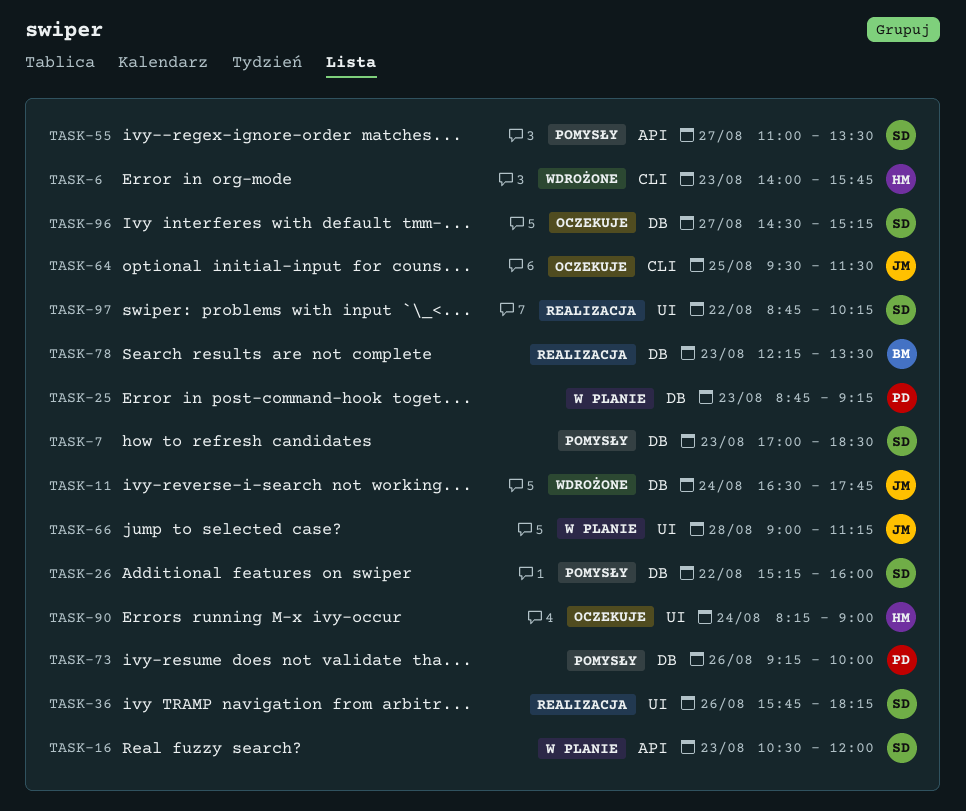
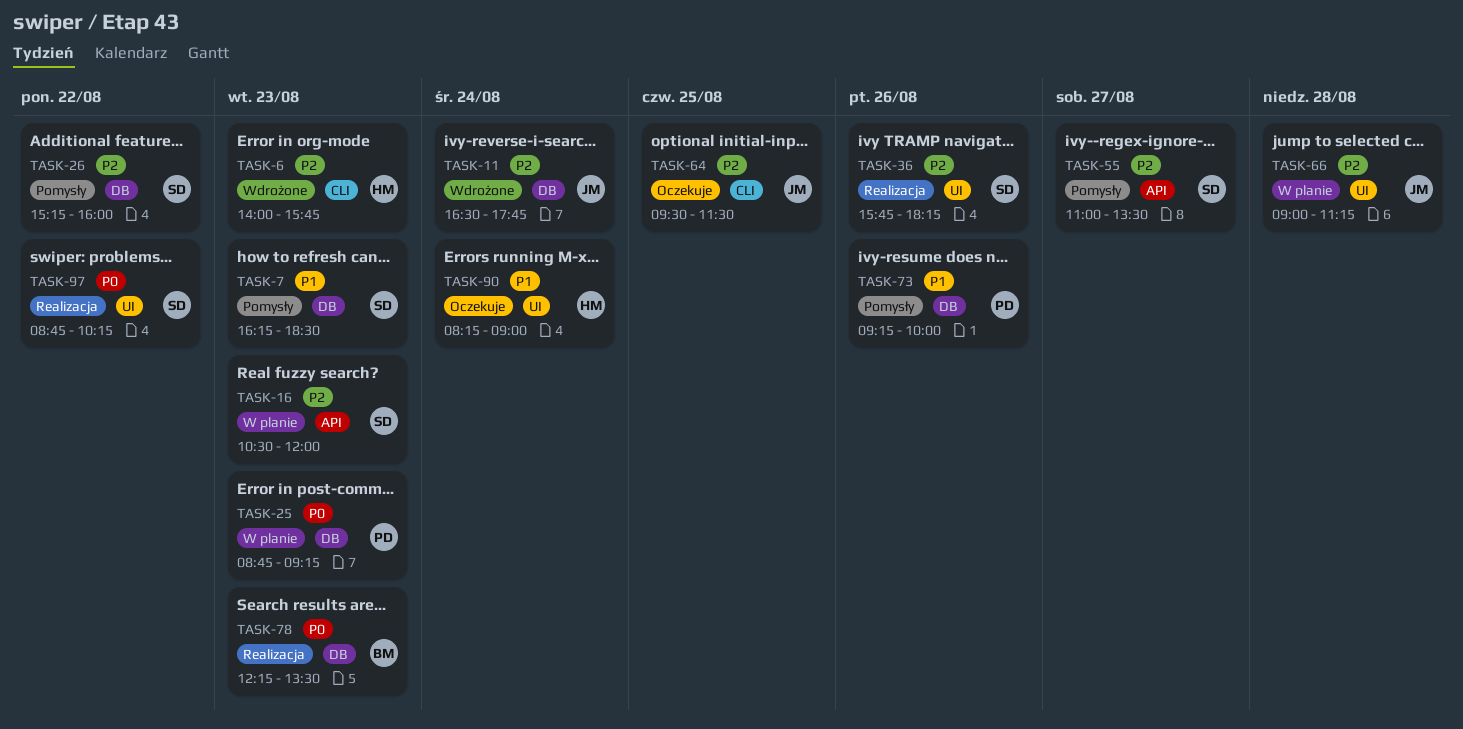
TASK-7, begins: 17:00 -> 16:15
TASK-96: present -> none

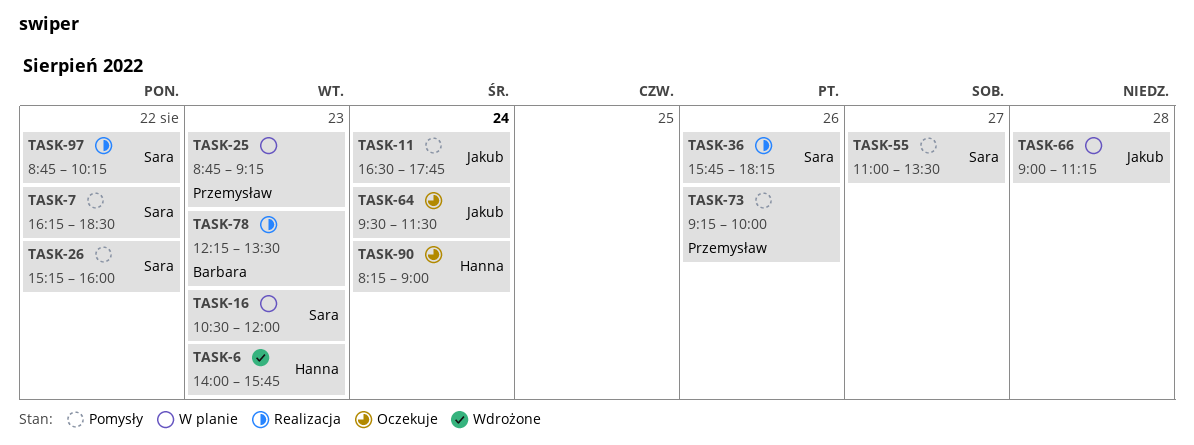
TASK-7, day: Aug 23 -> Aug 22
TASK-11, status: Wdrożone -> Pomysły
TASK-64, day: Aug 25 -> Aug 24

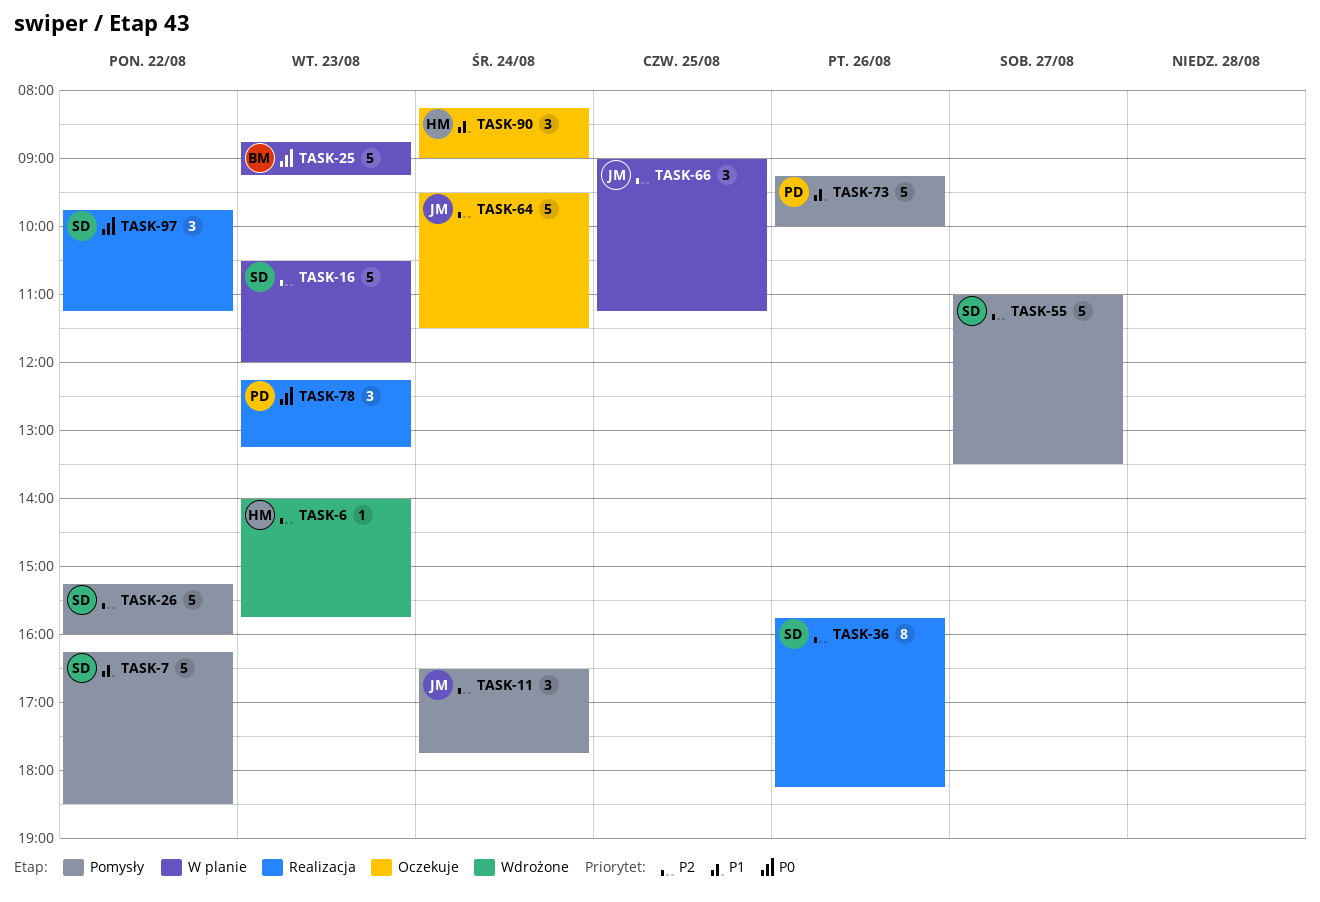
TASK-25, owner: Przemysław -> Barbara
TASK-66, day: Aug 28 -> Aug 25
TASK-78, owner: Barbara -> Przemysław
TASK-78, ends: 13:30 -> 13:15
TASK-97, begins: 08:45 -> 09:45
TASK-97, ends: 10:15 -> 11:15

